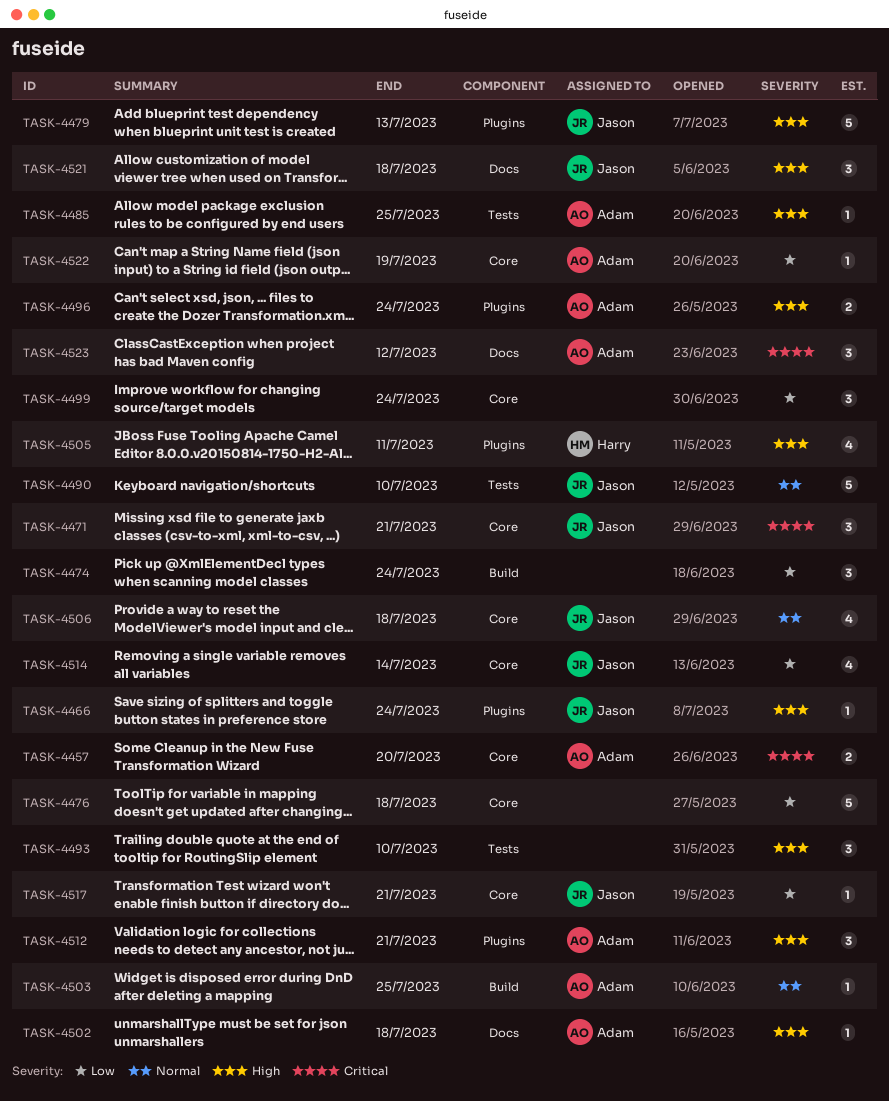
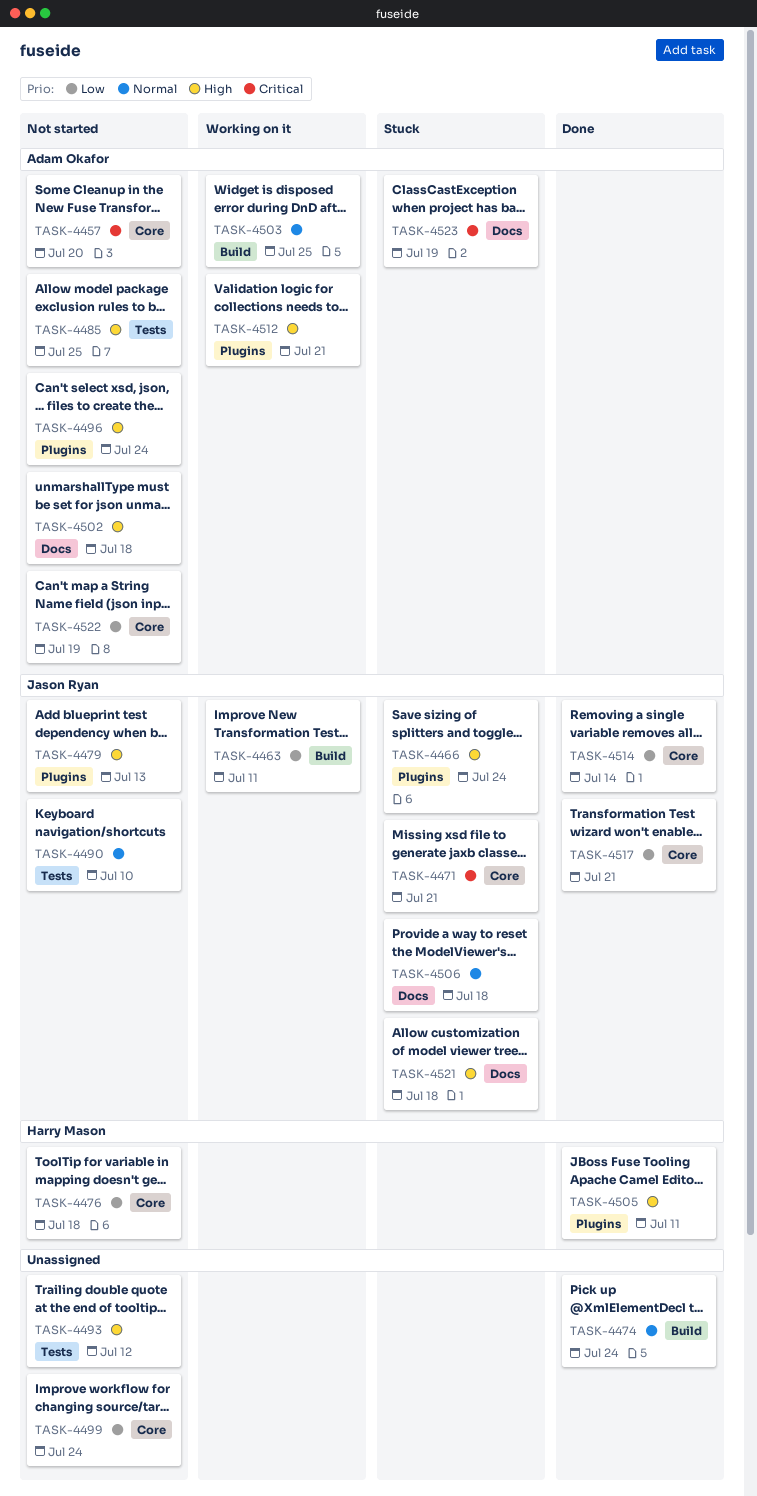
TASK-4463: none -> present
TASK-4474, priority: Low -> Normal
TASK-4476, owner: none -> Harry Mason
TASK-4493, due: Jul 10 -> Jul 12
TASK-4506, label: Core -> Docs
TASK-4523, due: Jul 12 -> Jul 19

